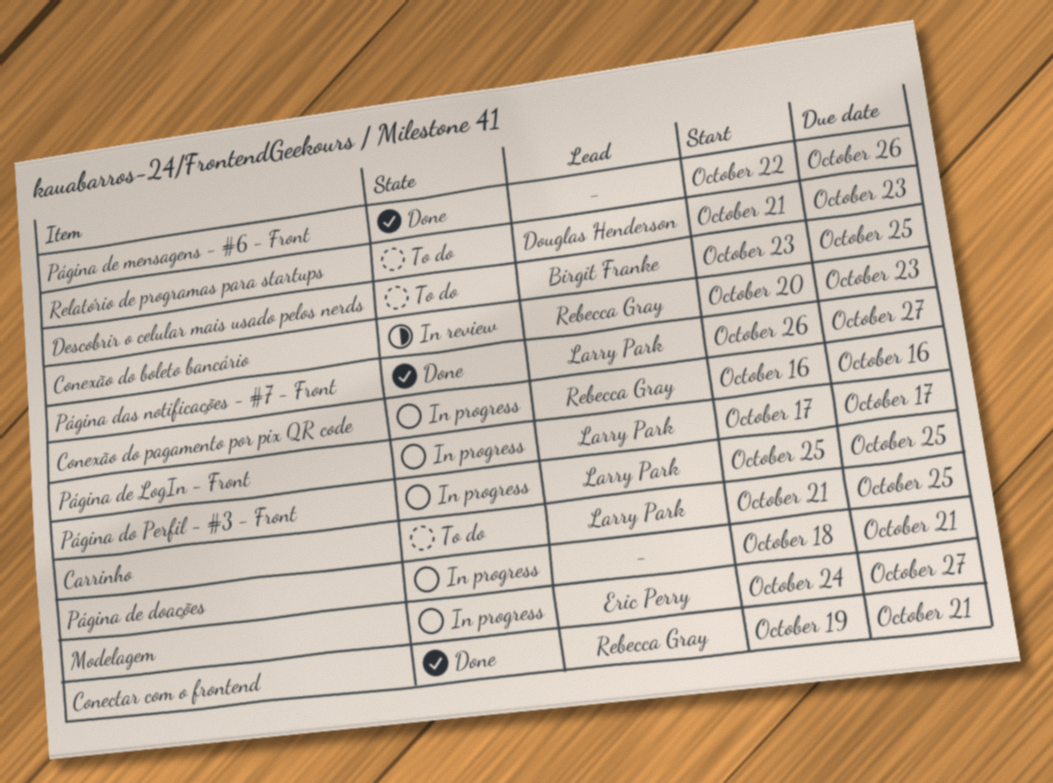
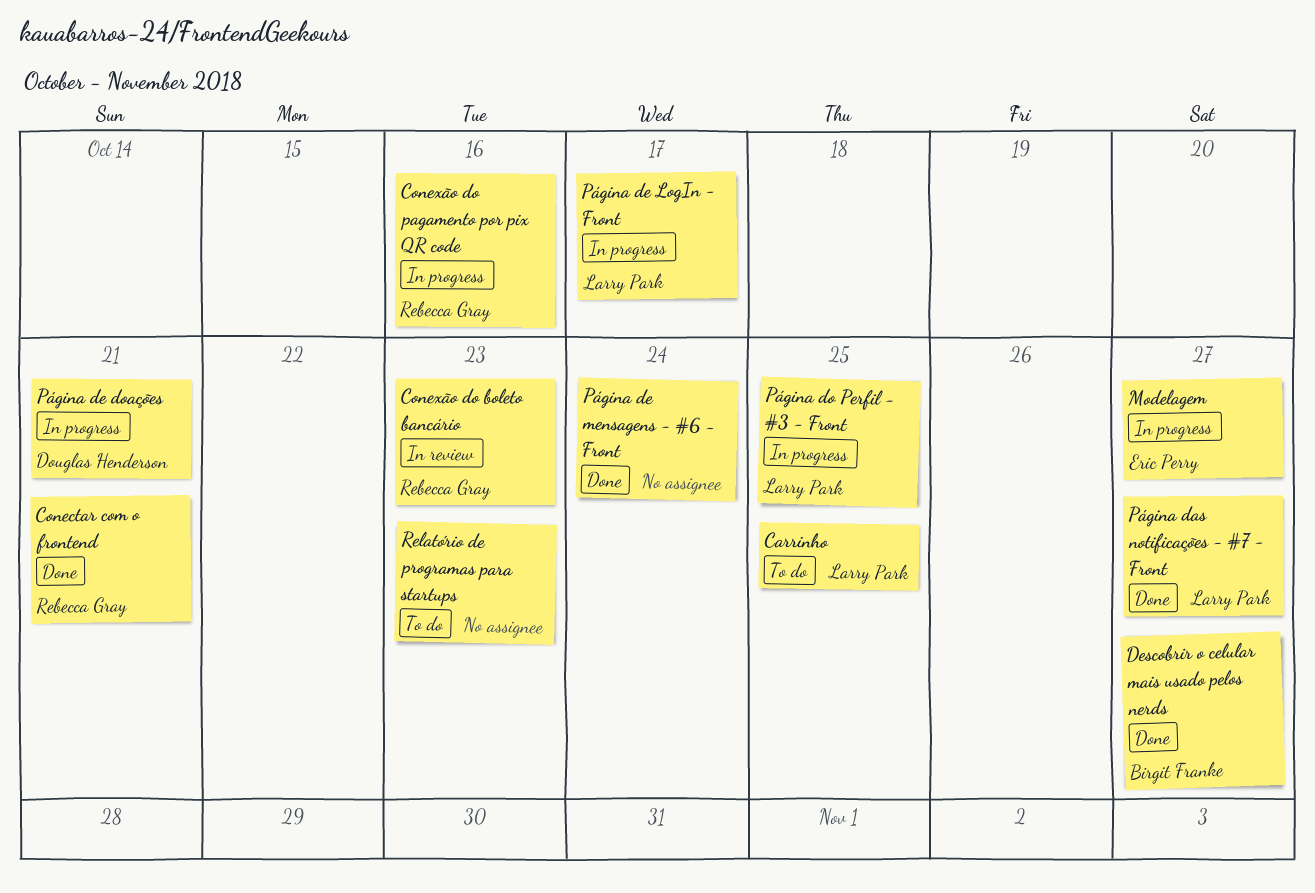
Descobrir o celular mais usado pelos nerds, status: To do -> Done
Descobrir o celular mais usado pelos nerds, due: Oct 25 -> Oct 27
Página de doações, owner: none -> Douglas Henderson
Página de mensagens - #6 - Front, due: Oct 26 -> Oct 24
Relatório de programas para startups, owner: Douglas Henderson -> none

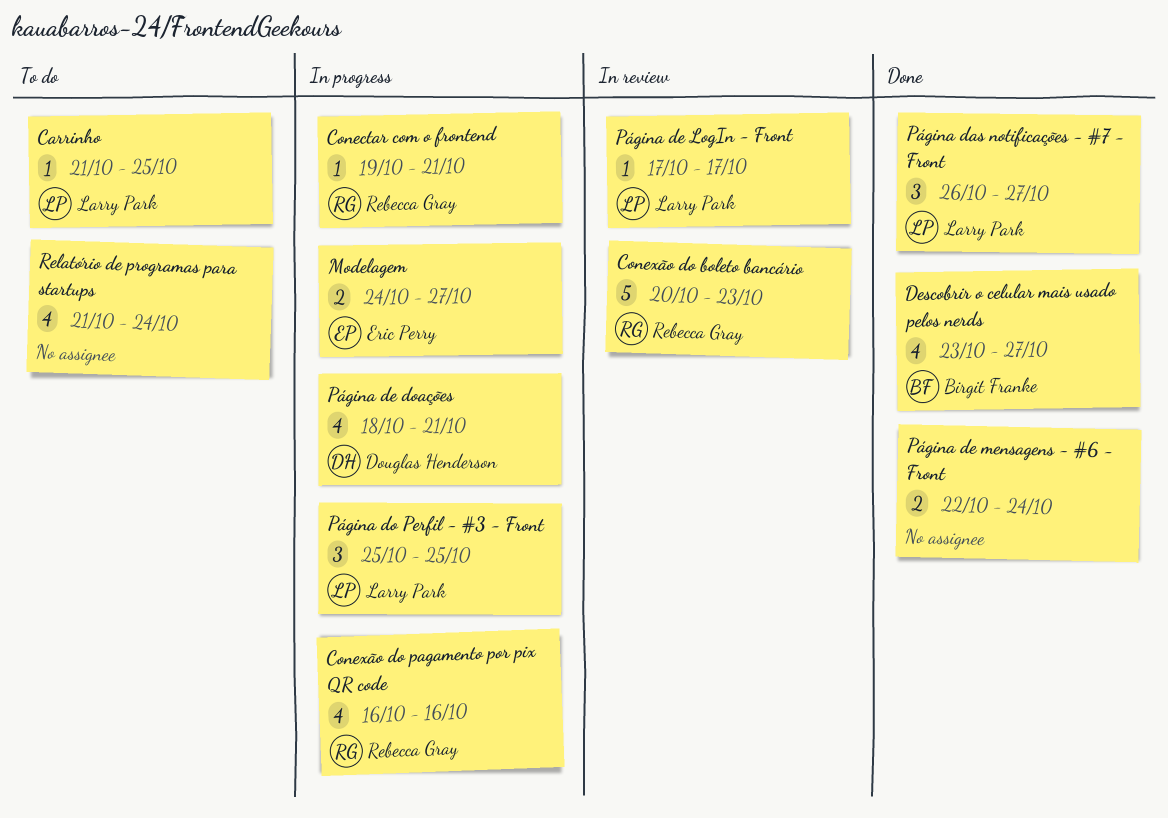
Conectar com o frontend, status: Done -> In progress
Página de LogIn - Front, status: In progress -> In review
Relatório de programas para startups, due: Oct 23 -> Oct 24

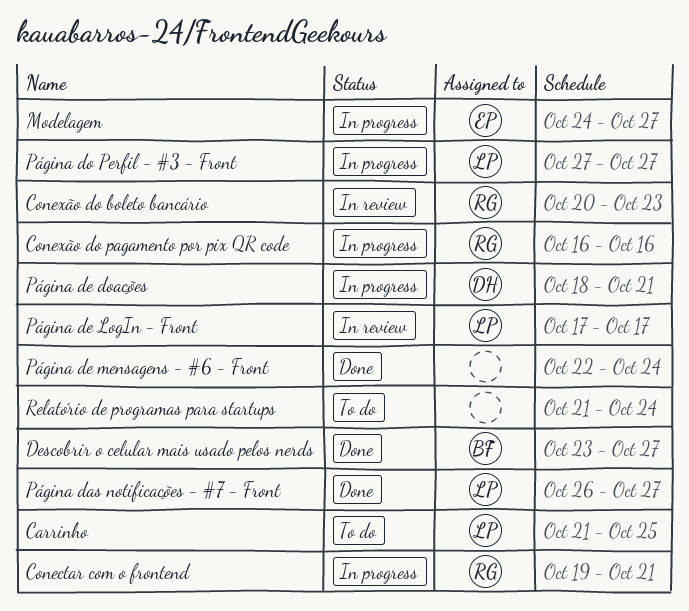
Página do Perfil - #3 - Front, start: Oct 25 -> Oct 27
Página do Perfil - #3 - Front, due: Oct 25 -> Oct 27

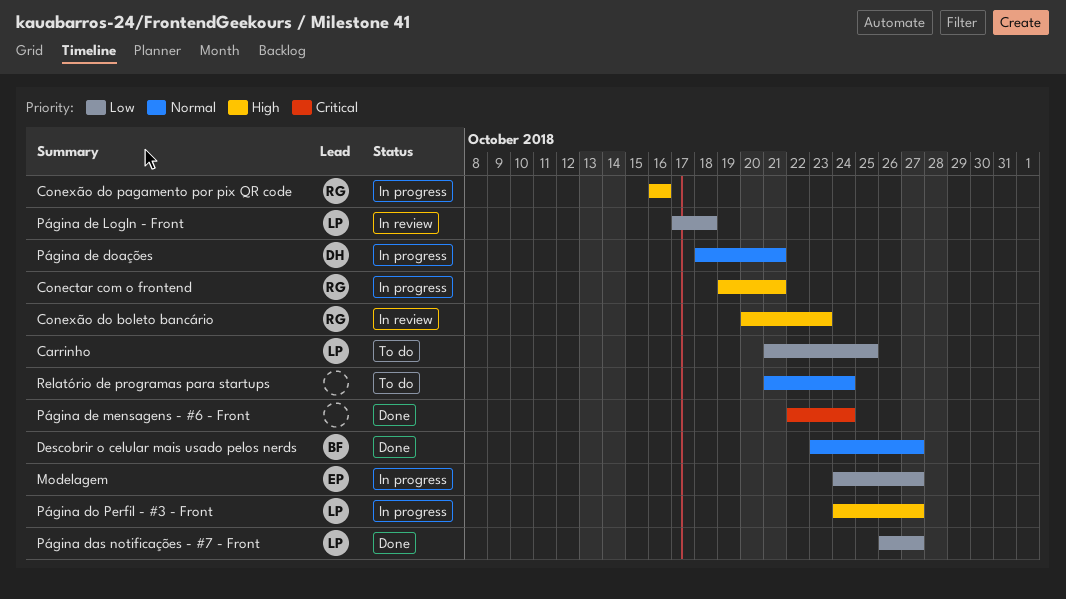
Página de LogIn - Front, due: Oct 17 -> Oct 18
Página do Perfil - #3 - Front, start: Oct 27 -> Oct 24

